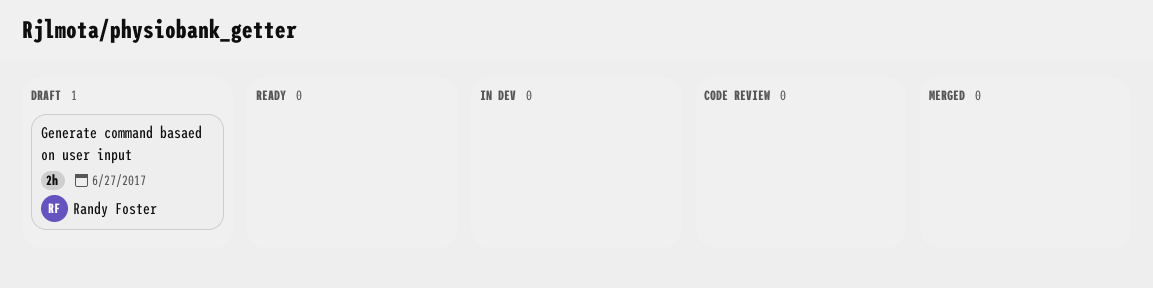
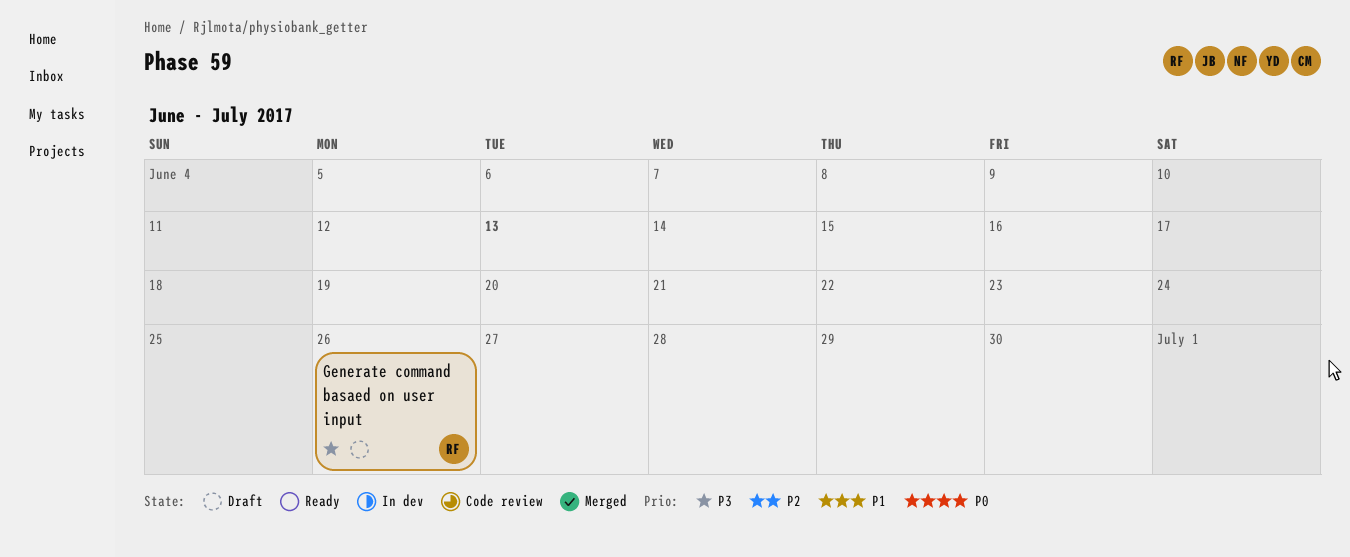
Generate command basaed on user input, due: Jun 27 -> Jun 26

